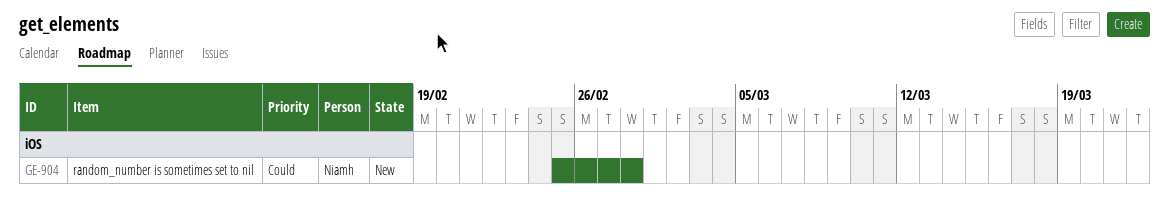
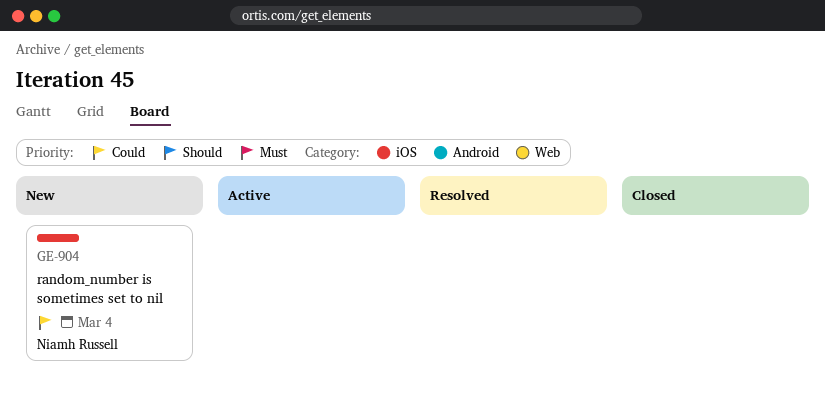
GE-904, due: Feb 28 -> Mar 4

